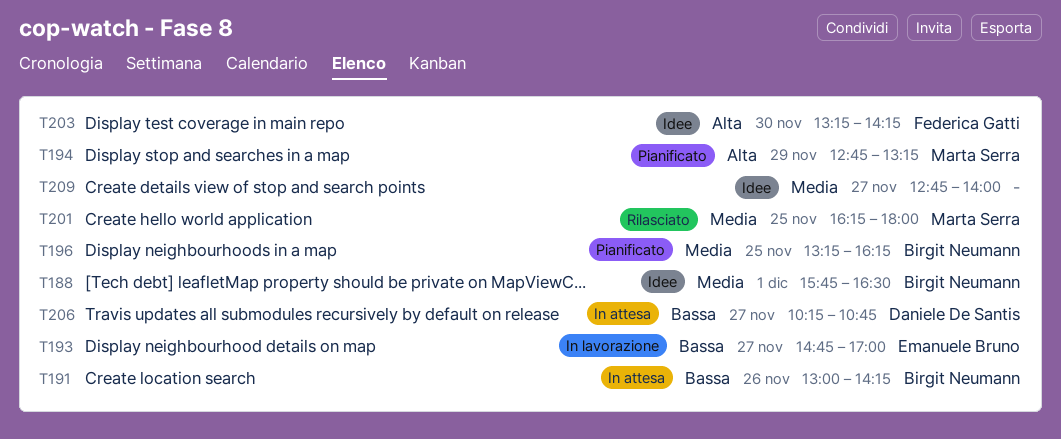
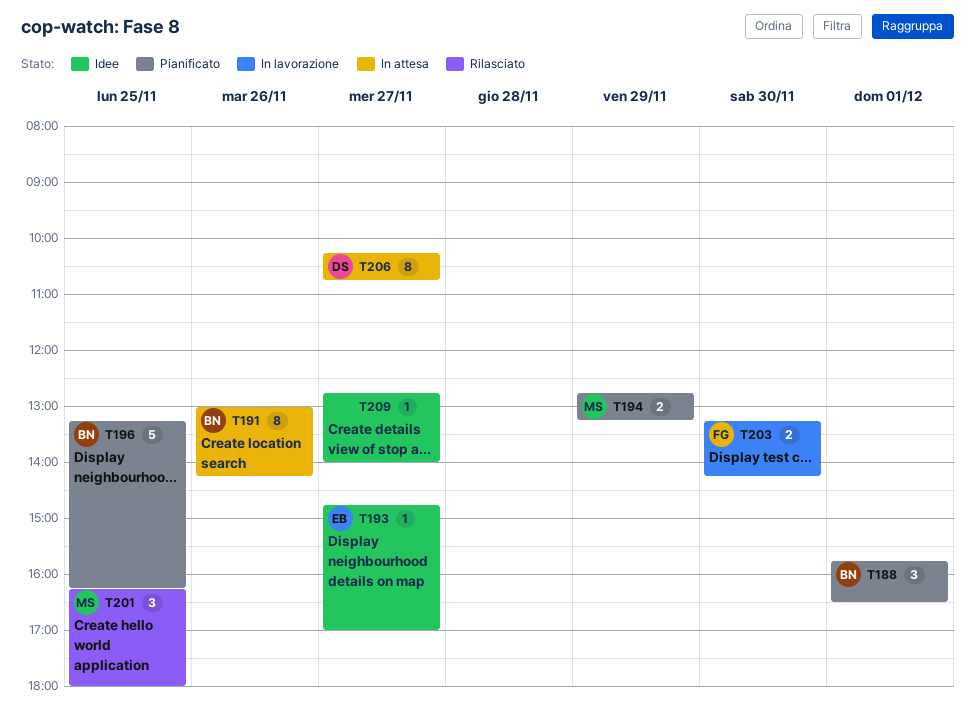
T188, status: Idee -> Pianificato
T193, status: In lavorazione -> Idee
T203, status: Idee -> In lavorazione

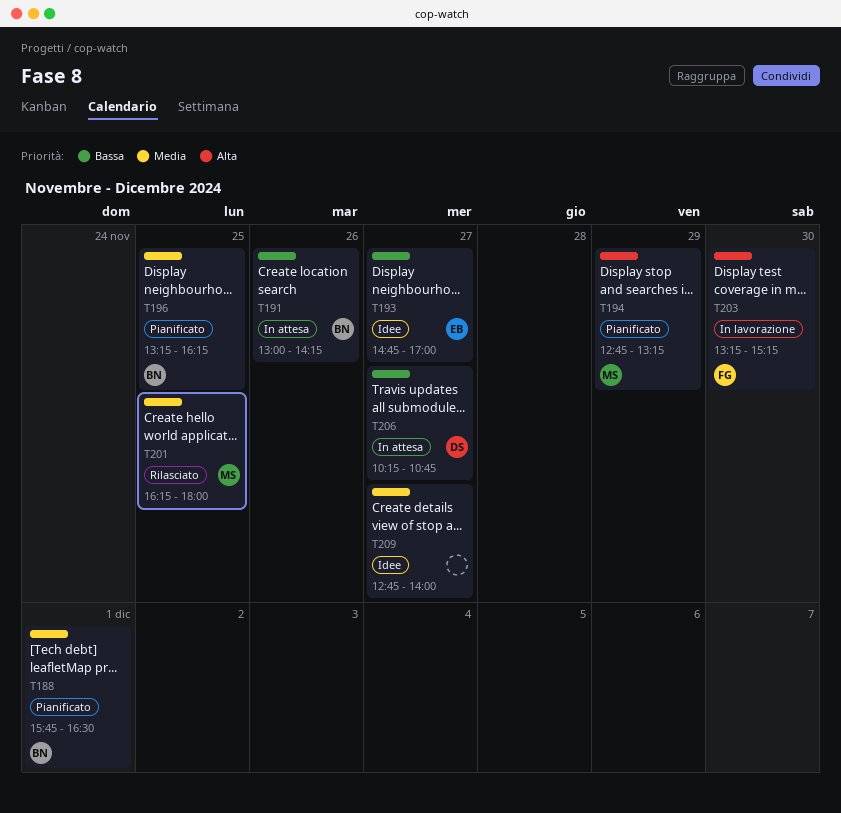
T203, ends: 14:15 -> 15:15

